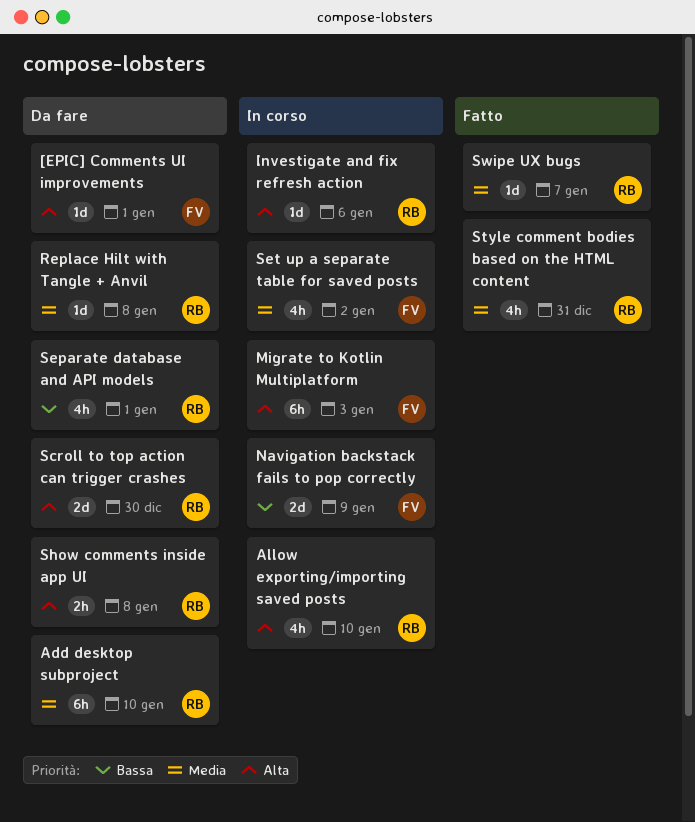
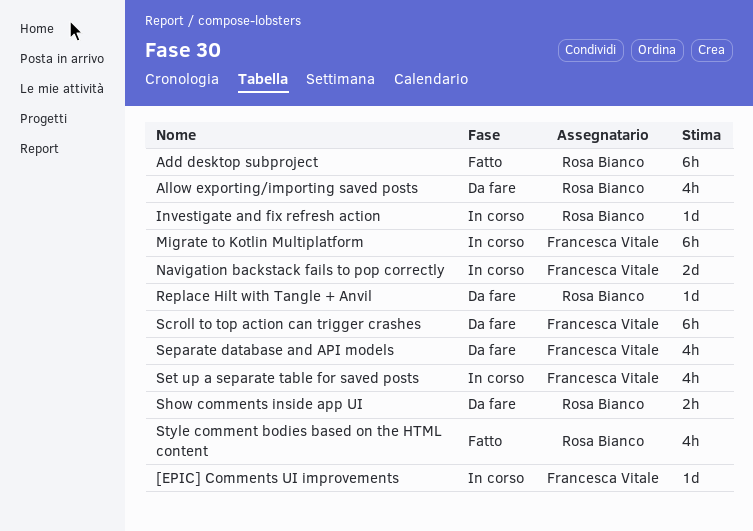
[EPIC] Comments UI improvements, status: Da fare -> In corso
Add desktop subproject, status: Da fare -> Fatto
Allow exporting/importing saved posts, status: In corso -> Da fare
Scroll to top action can trigger crashes, owner: Rosa Bianco -> Francesca Vitale
Scroll to top action can trigger crashes, estimate: 2d -> 6h
Separate database and API models, owner: Rosa Bianco -> Francesca Vitale
Swipe UX bugs: present -> none

